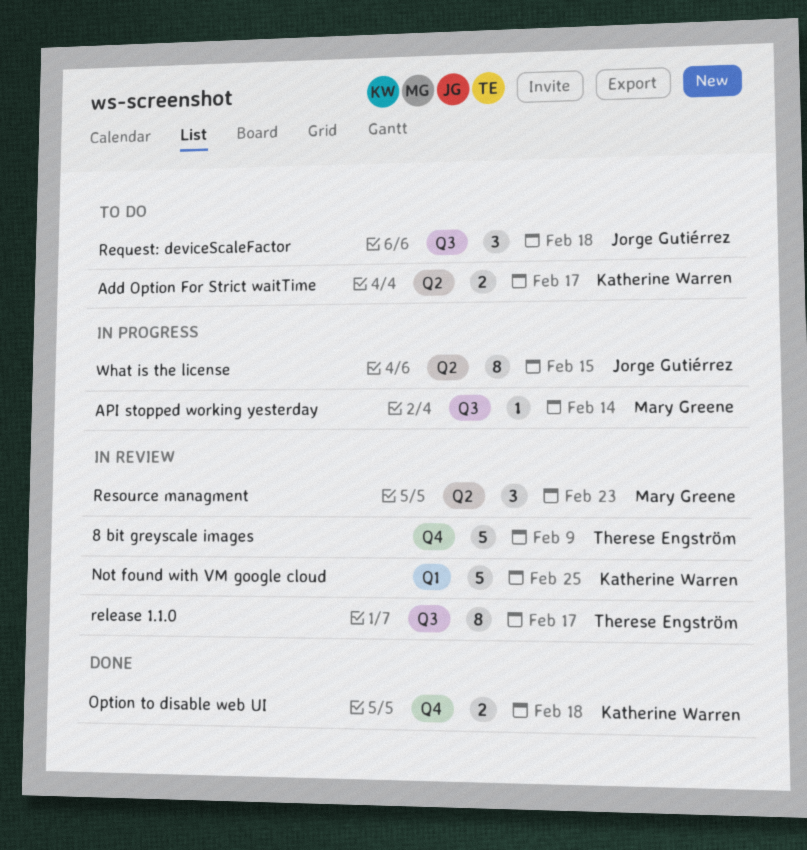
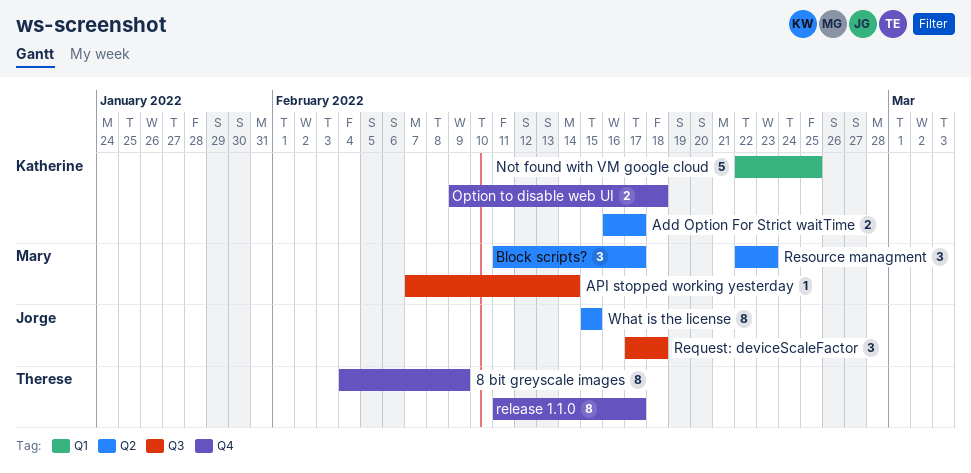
8 bit greyscale images, estimate: 5 -> 8
Block scripts?: none -> present
release 1.1.0, label: Q3 -> Q4

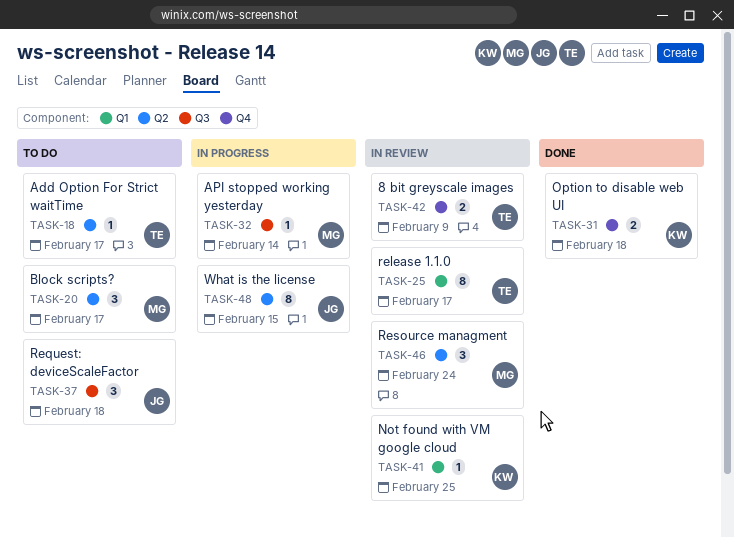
8 bit greyscale images, estimate: 8 -> 2
Add Option For Strict waitTime, owner: Katherine -> Therese
Add Option For Strict waitTime, estimate: 2 -> 1
Not found with VM google cloud, estimate: 5 -> 1
release 1.1.0, label: Q4 -> Q1
Resource managment, due: Feb 23 -> Feb 24

